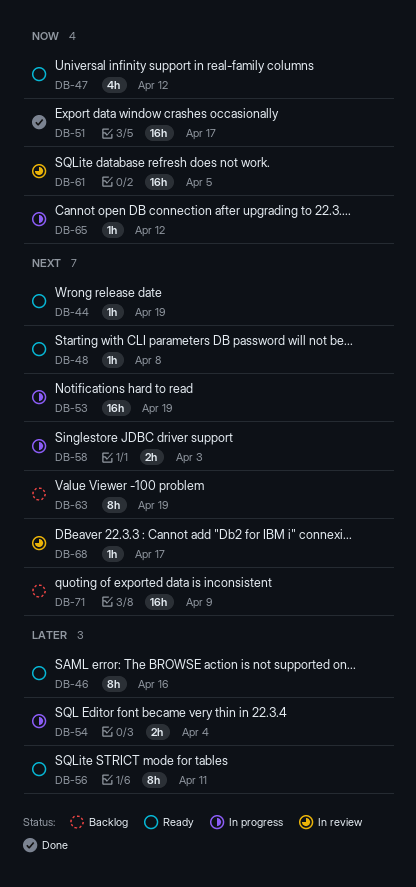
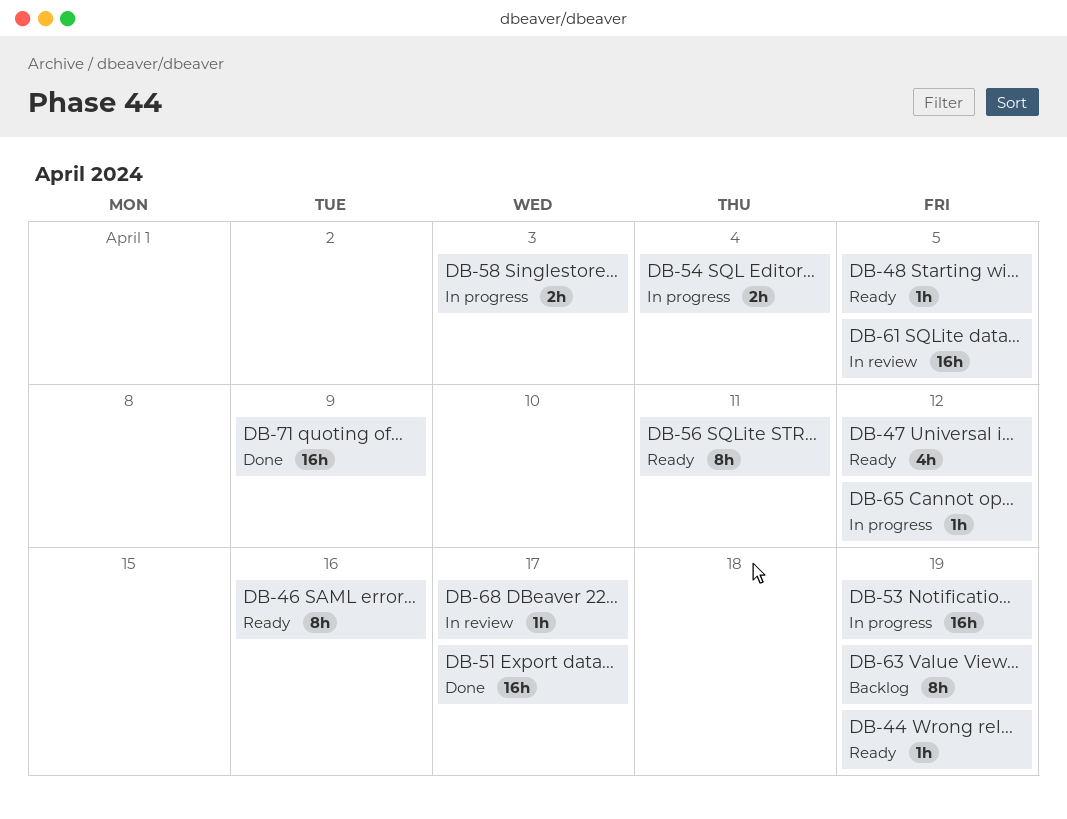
DB-48, due: Apr 8 -> Apr 5
DB-71, status: Backlog -> Done

